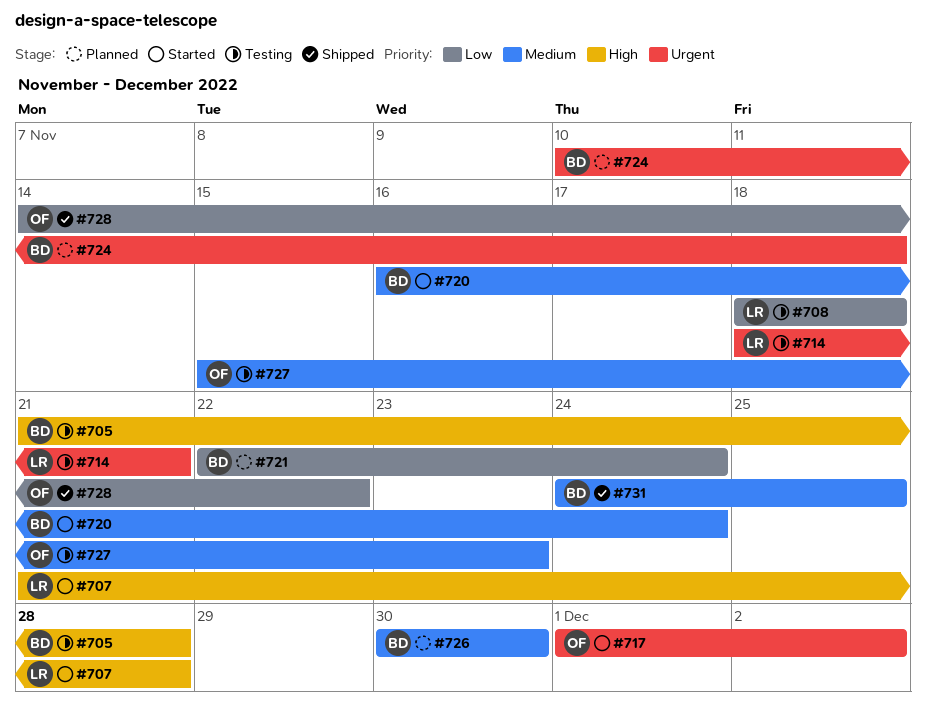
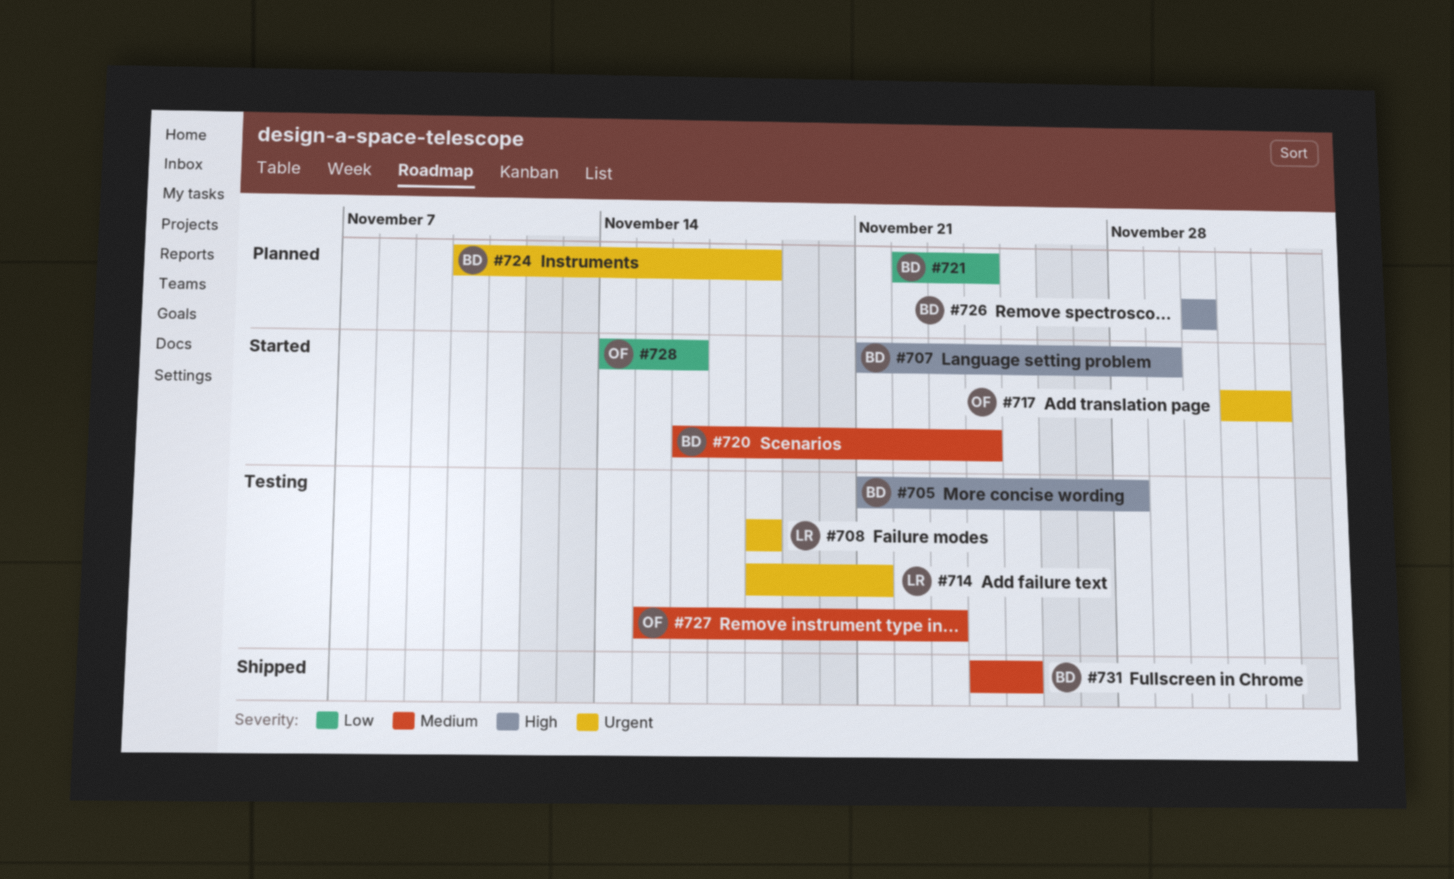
#707, owner: LR -> BD
#707, due: Nov 28 -> Nov 29
#708, priority: Low -> Urgent
#726, priority: Medium -> High
#728, status: Shipped -> Started
#728, due: Nov 22 -> Nov 16

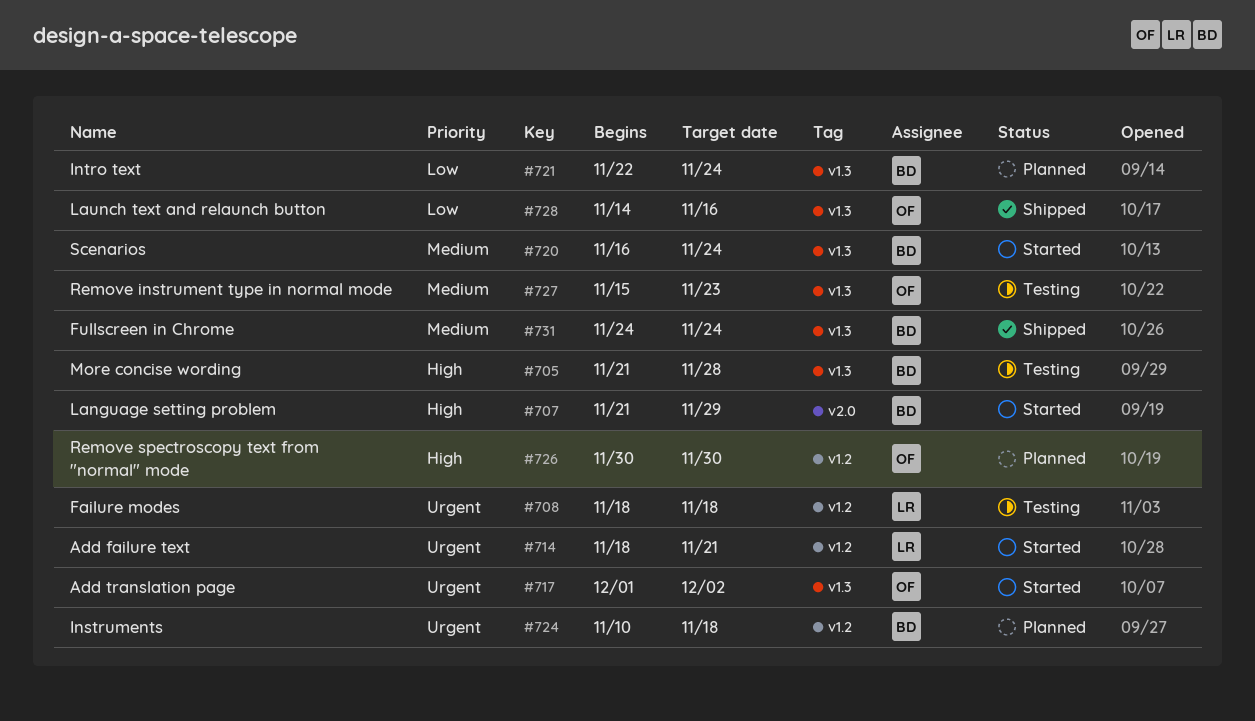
#714, status: Testing -> Started
#726, owner: BD -> OF
#728, status: Started -> Shipped
#731, due: Nov 25 -> Nov 24

